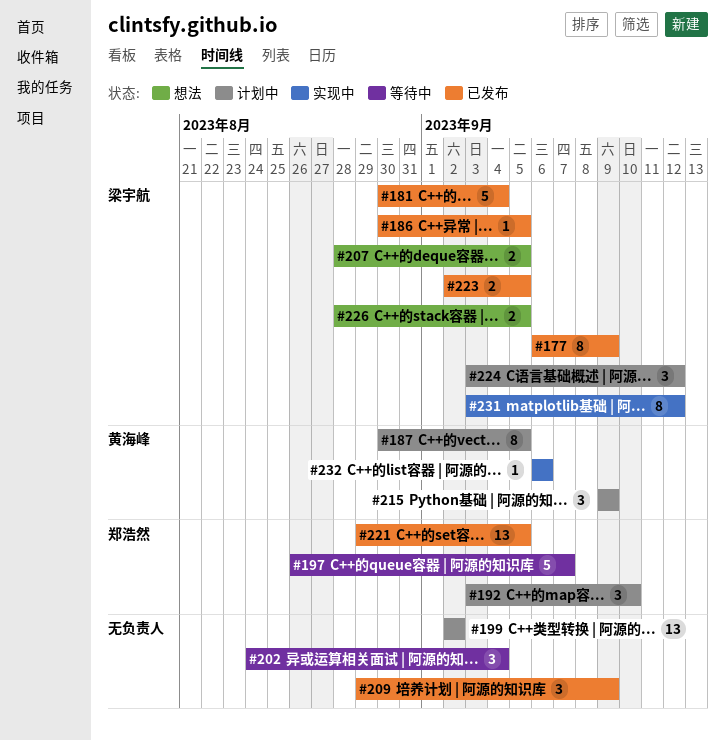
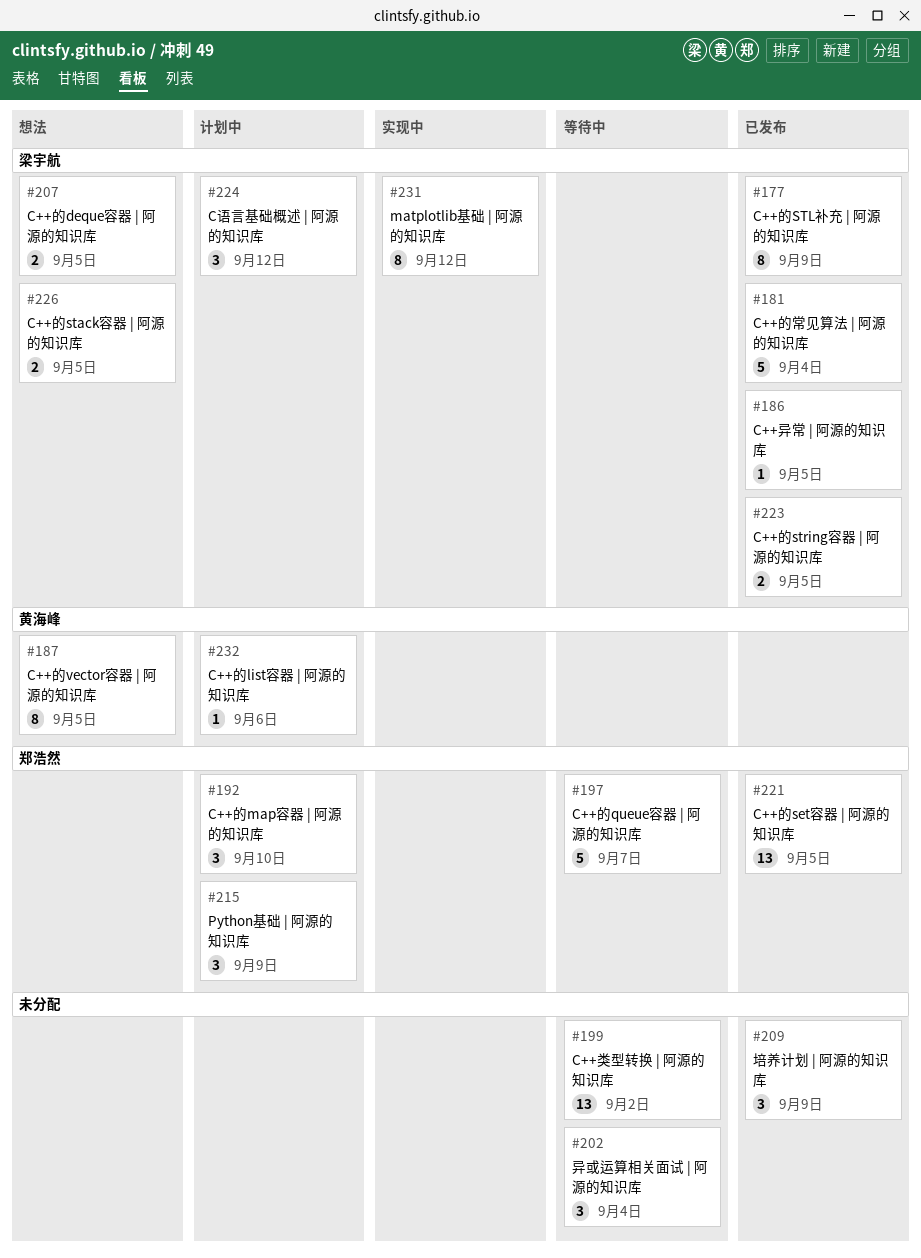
#187, status: 计划中 -> 想法
#199, status: 计划中 -> 等待中
#215, owner: 黄海峰 -> 郑浩然
#232, status: 实现中 -> 计划中

